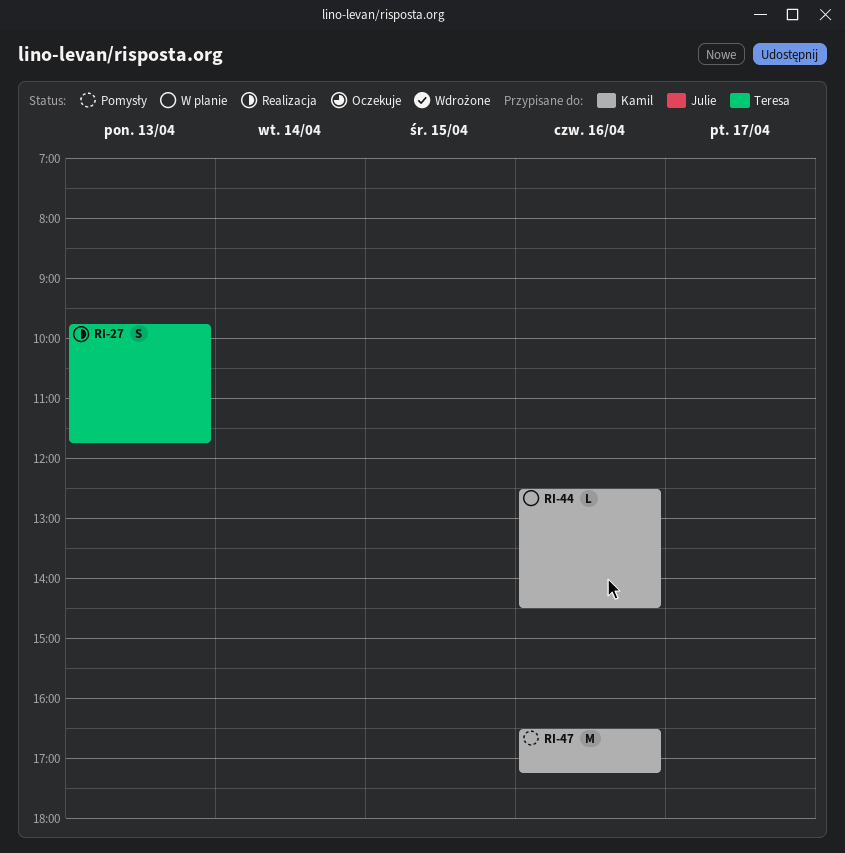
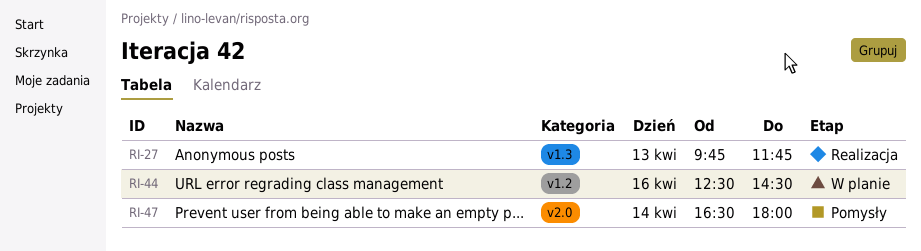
RI-47, day: Apr 16 -> Apr 14
RI-47, ends: 17:15 -> 18:00

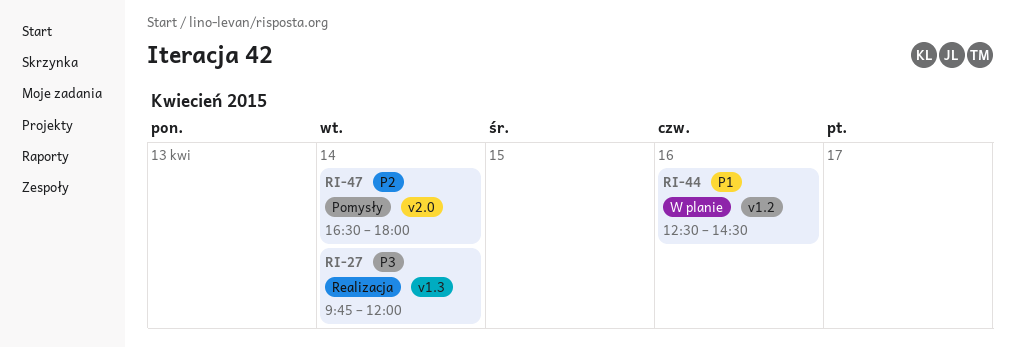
RI-27, day: Apr 13 -> Apr 14
RI-27, ends: 11:45 -> 12:00

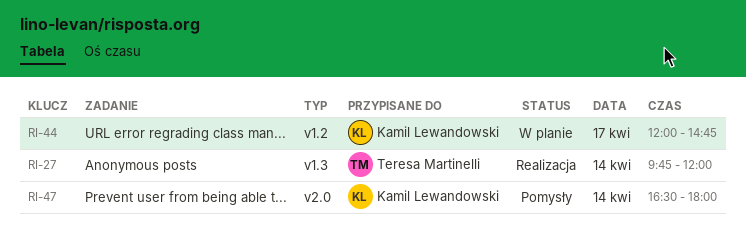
RI-44, day: Apr 16 -> Apr 17
RI-44, begins: 12:30 -> 12:00
RI-44, ends: 14:30 -> 14:45

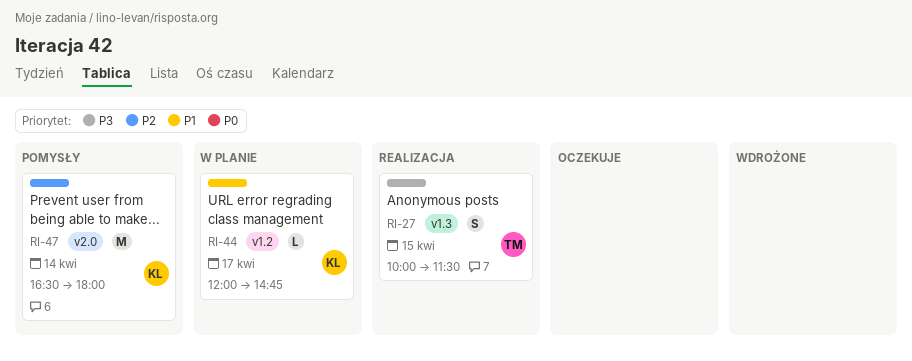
RI-27, day: Apr 14 -> Apr 15
RI-27, begins: 09:45 -> 10:00
RI-27, ends: 12:00 -> 11:30

